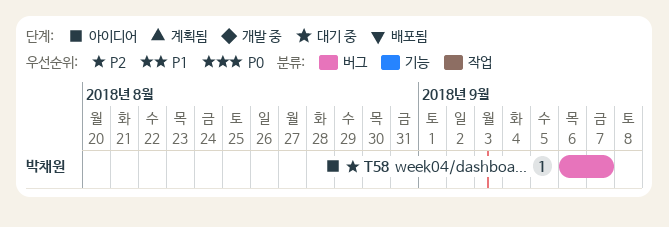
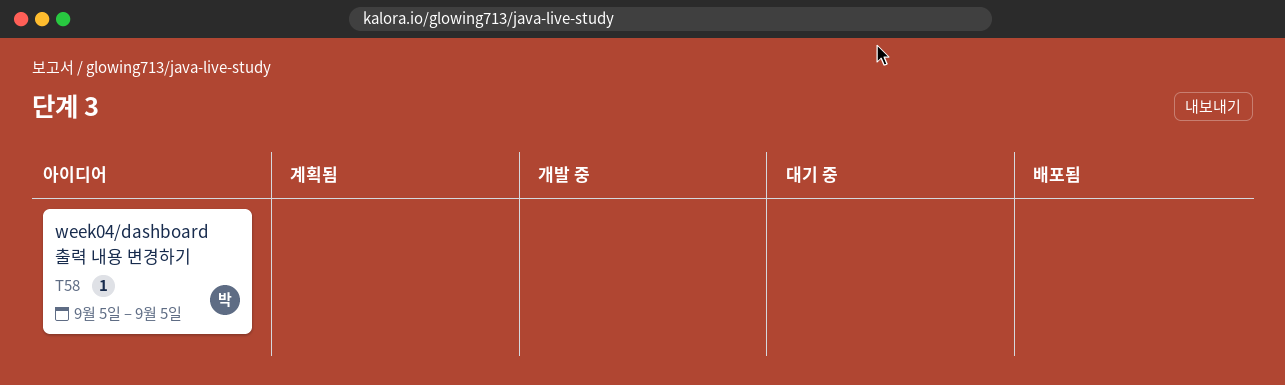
T58, start: Sep 6 -> Sep 5
T58, due: Sep 7 -> Sep 5

